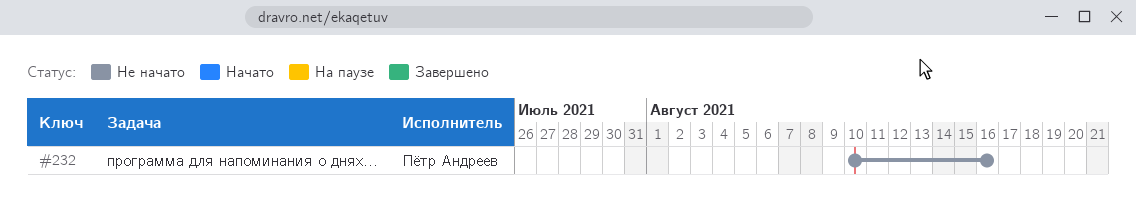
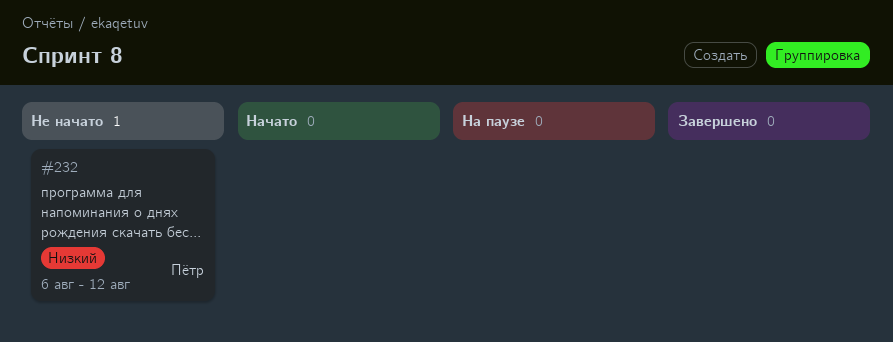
#232, start: Aug 10 -> Aug 6
#232, due: Aug 16 -> Aug 12

